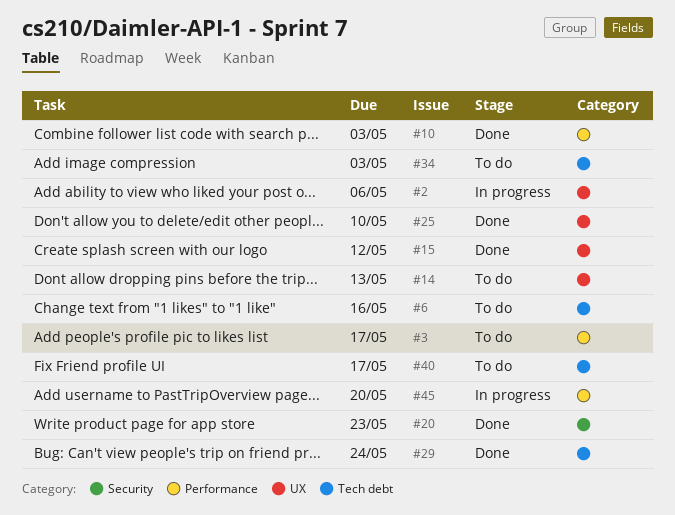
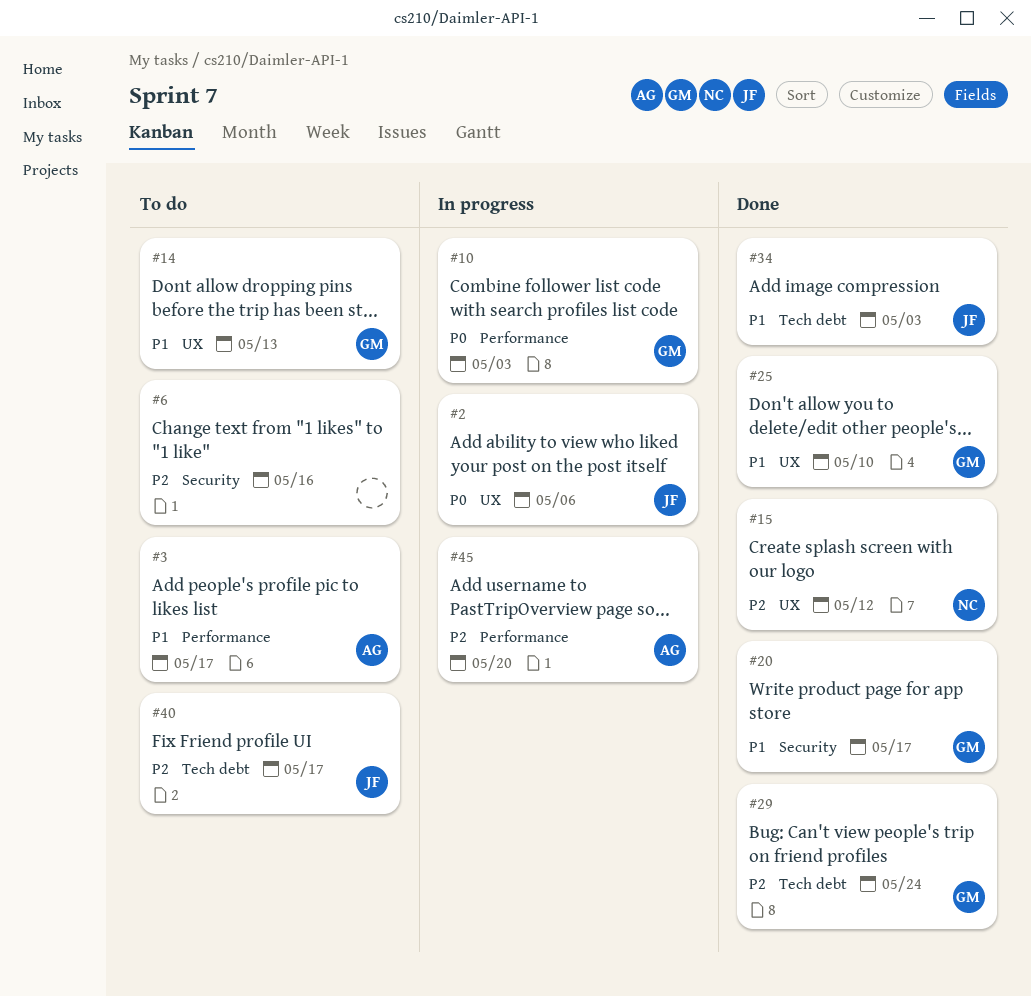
#6, label: Tech debt -> Security
#10, status: Done -> In progress
#20, due: May 23 -> May 17
#34, status: To do -> Done

